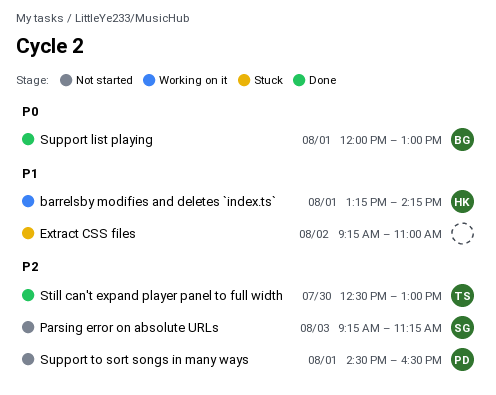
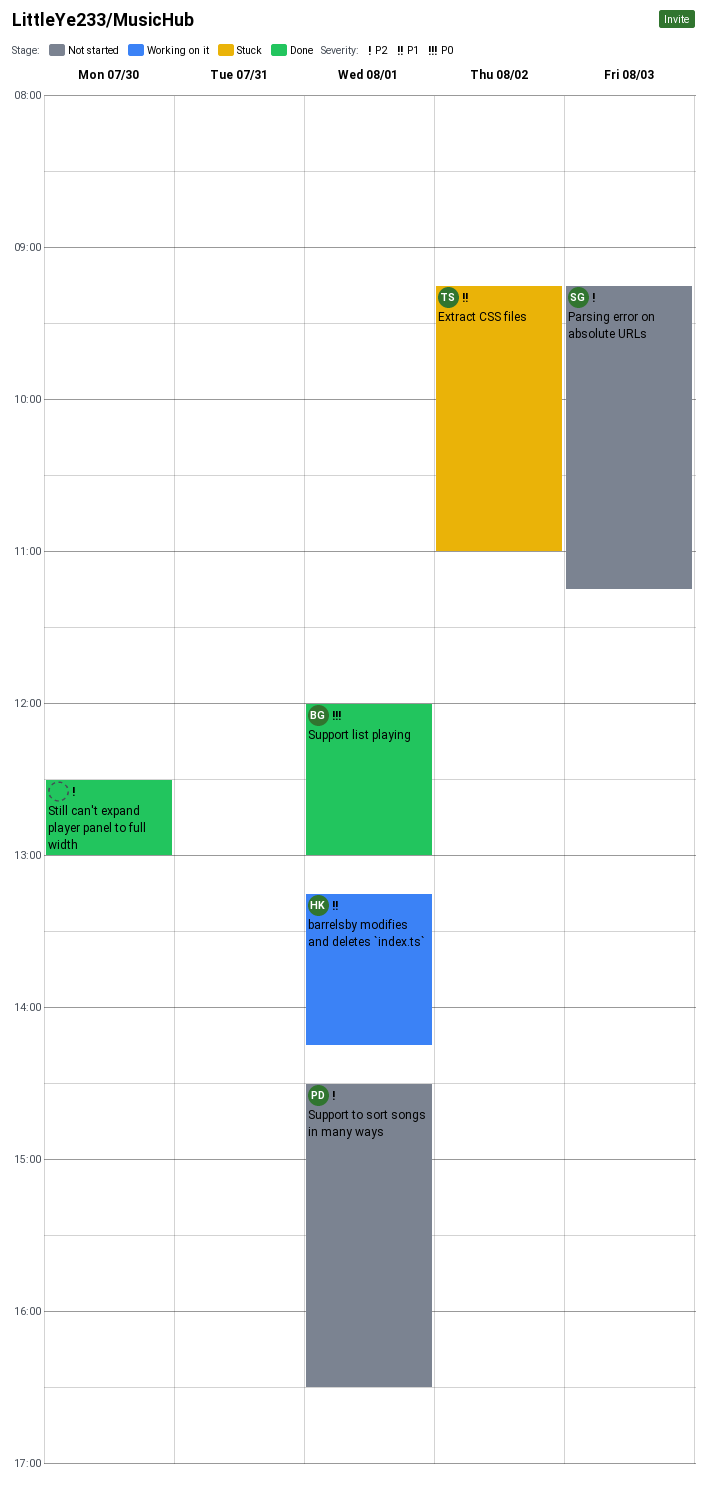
Extract CSS files, owner: none -> TS
Still can't expand player panel to full width, owner: TS -> none

